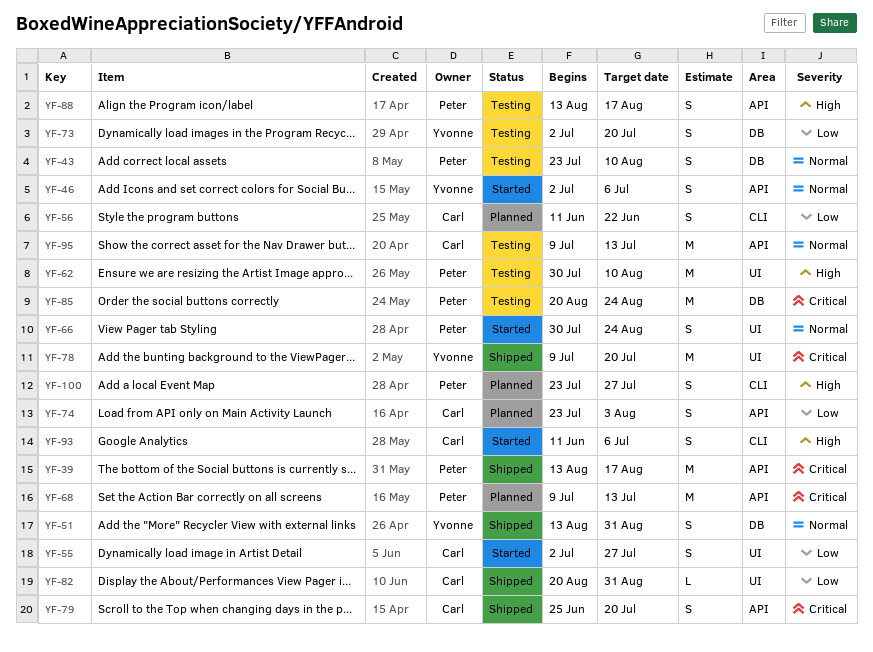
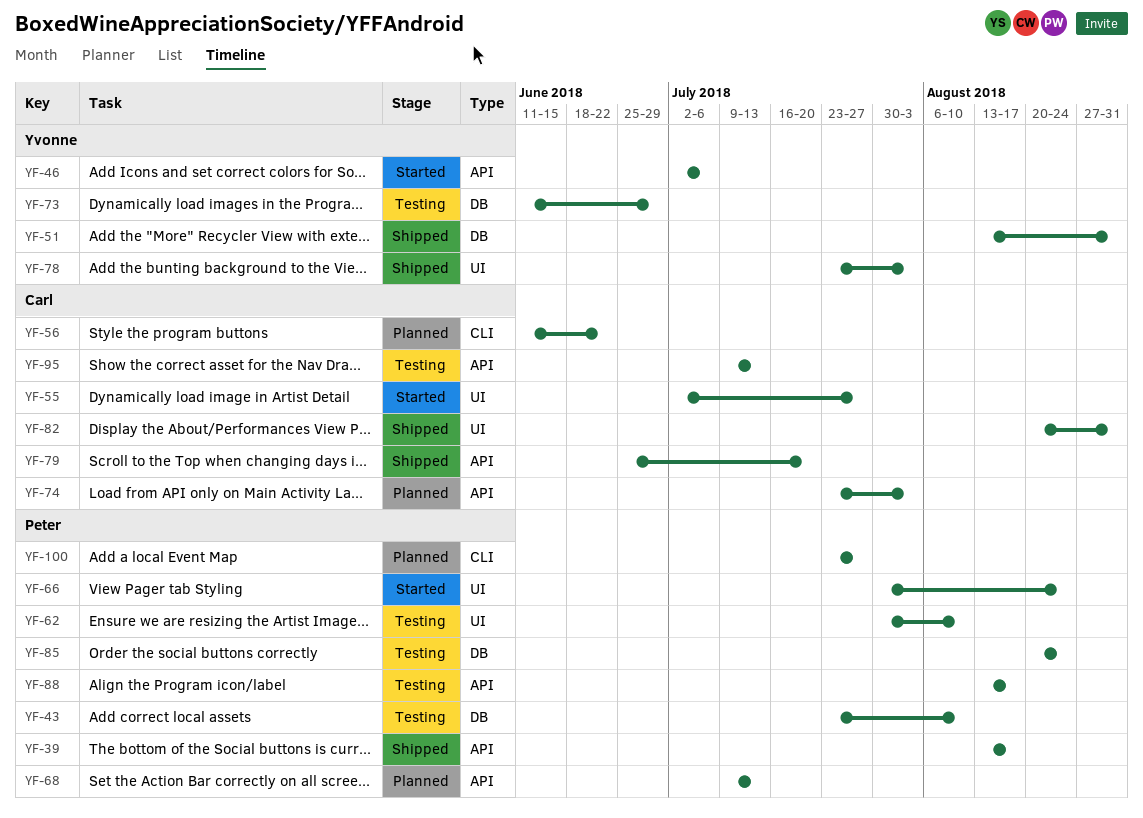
YF-73, start: Jul 2 -> Jun 11
YF-73, due: Jul 20 -> Jun 29
YF-78, start: Jul 9 -> Jul 23
YF-78, due: Jul 20 -> Aug 3
YF-93: present -> none

